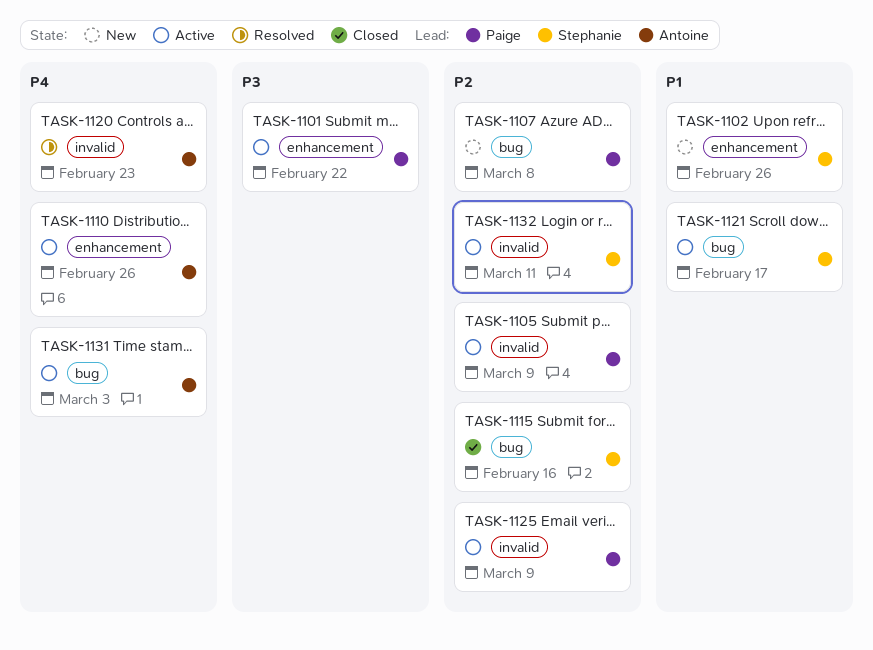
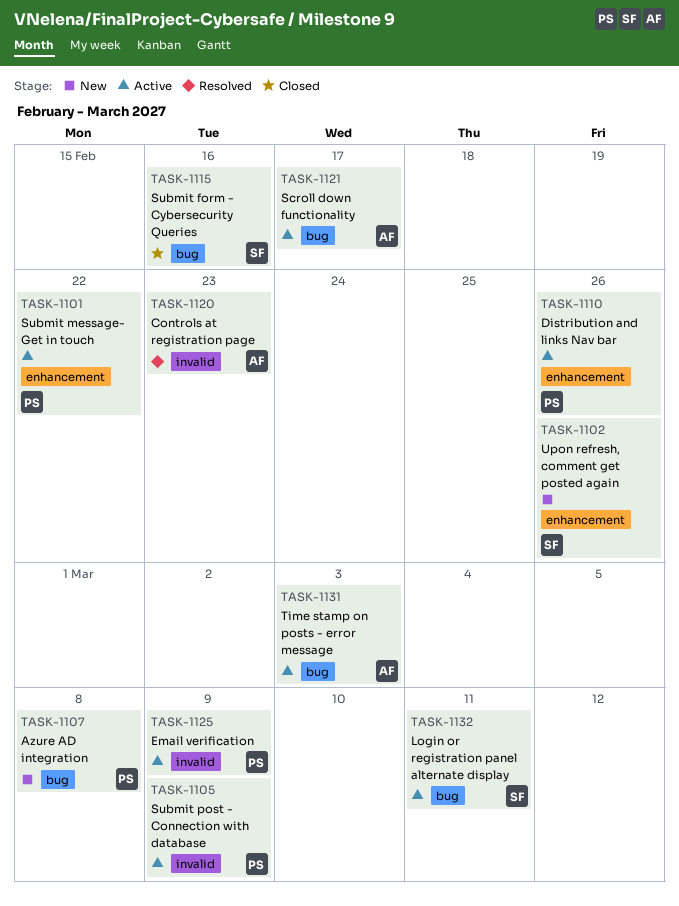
TASK-1110, owner: Antoine -> Paige
TASK-1121, owner: Stephanie -> Antoine
TASK-1132, label: invalid -> bug

